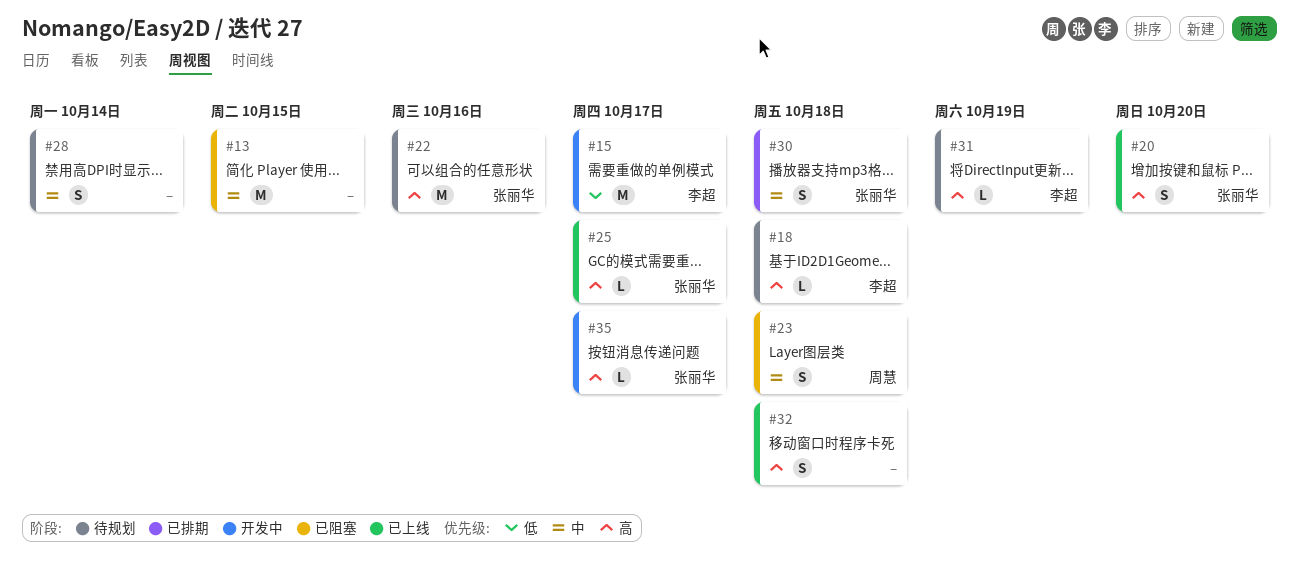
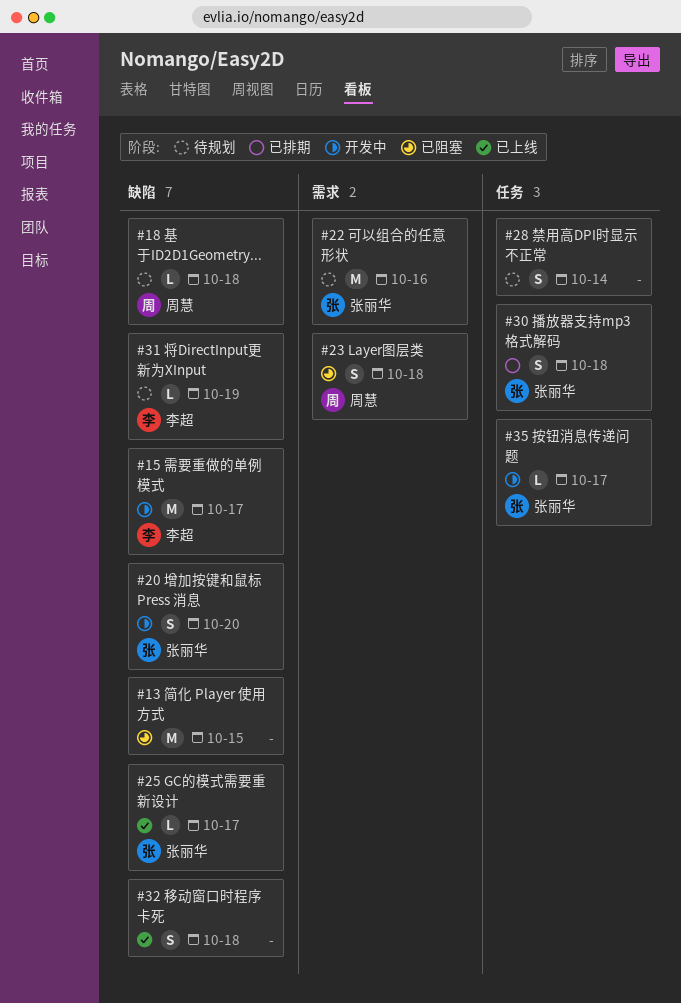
#18, owner: 李超 -> 周慧
#20, status: 已上线 -> 开发中

